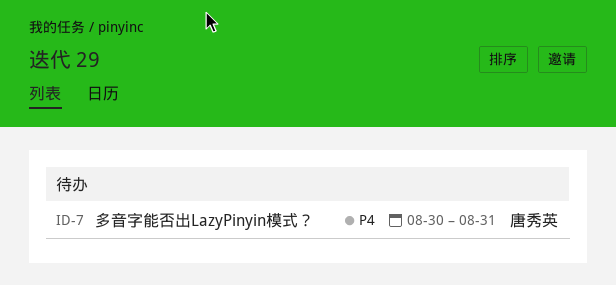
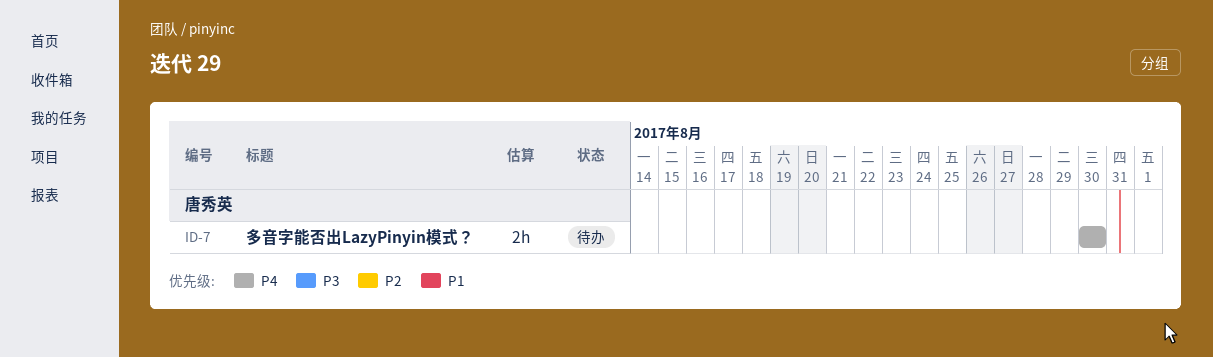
ID-7, due: Aug 31 -> Aug 30

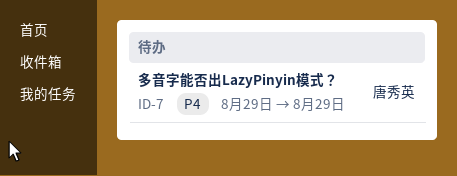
ID-7, start: Aug 30 -> Aug 29
ID-7, due: Aug 30 -> Aug 29

